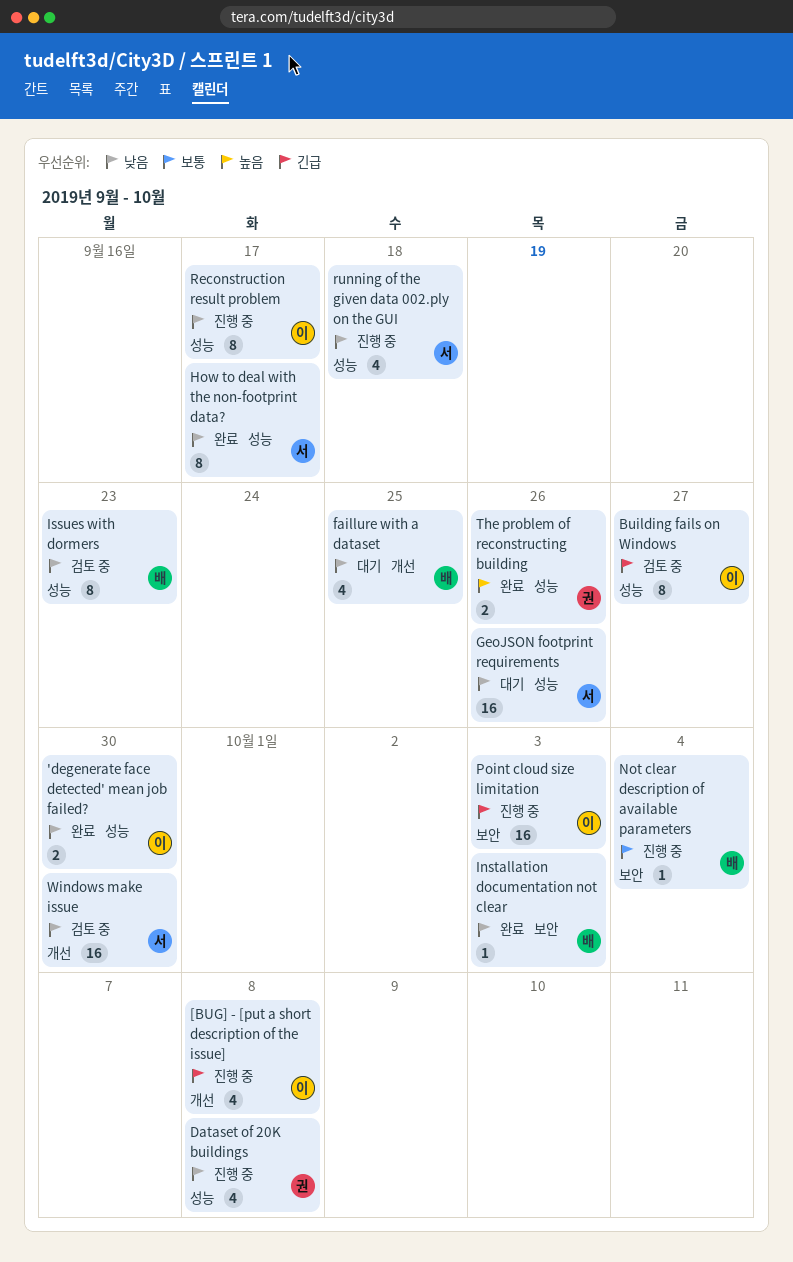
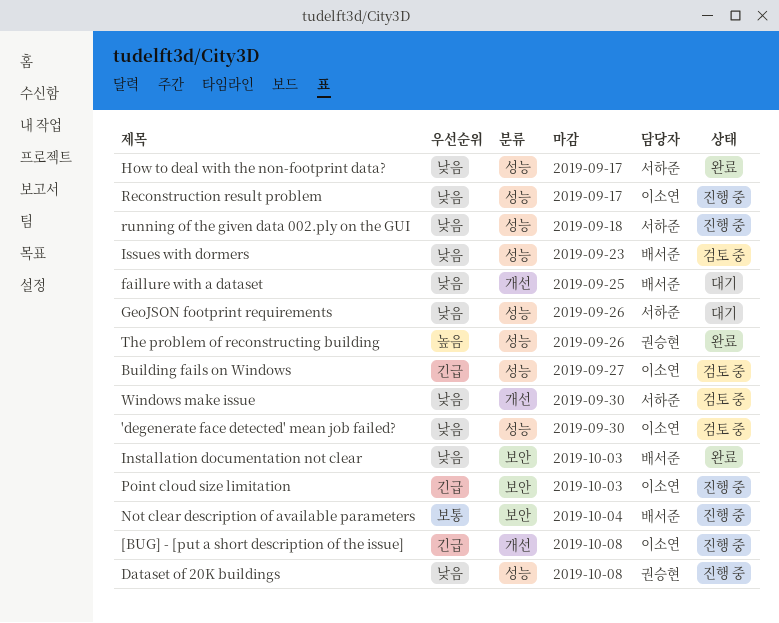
'degenerate face detected' mean job failed?, status: 완료 -> 검토 중

